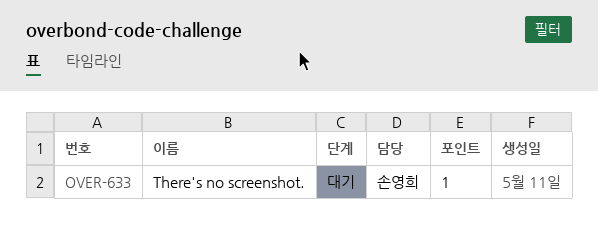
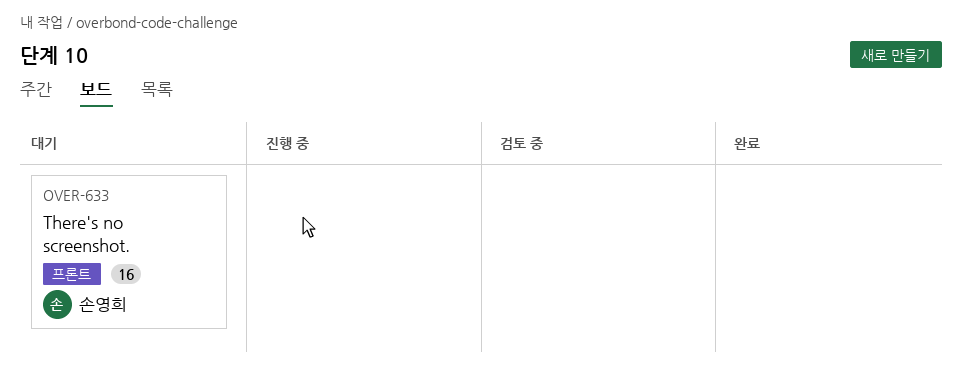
OVER-633, estimate: 1 -> 16

